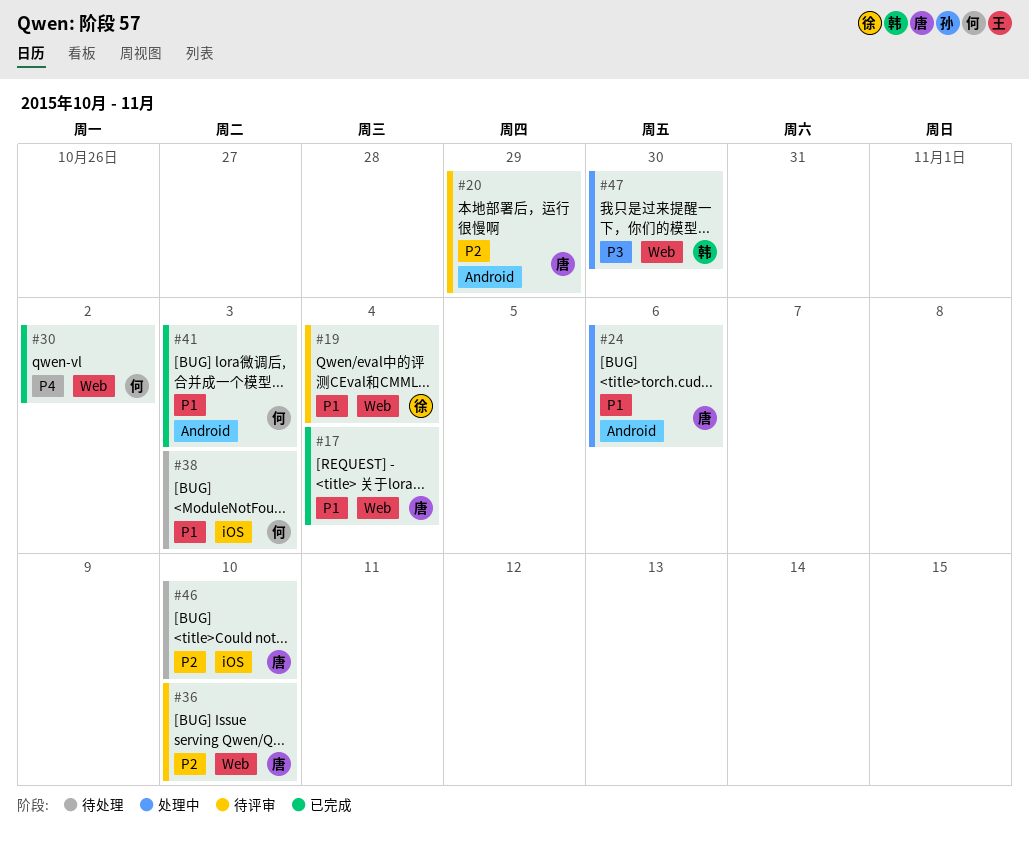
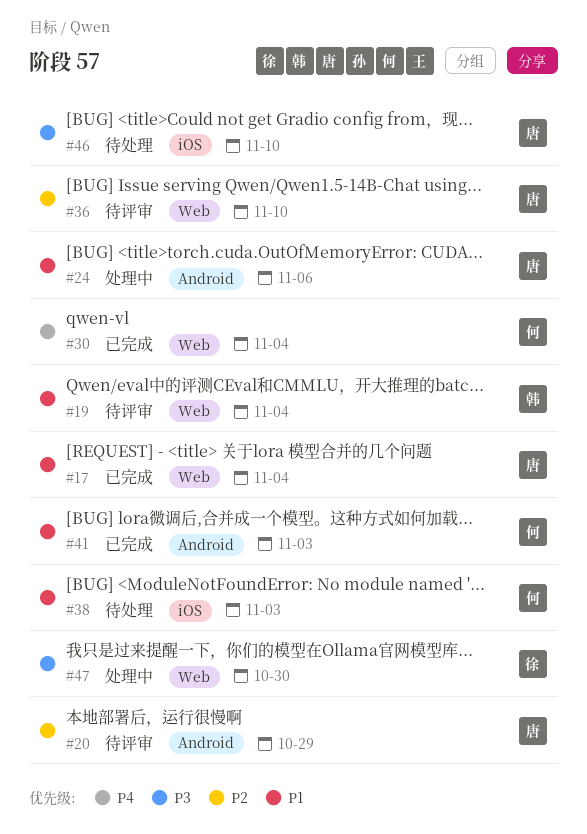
#19, owner: 徐 -> 韩
#30, due: Nov 2 -> Nov 4
#46, priority: P2 -> P3
#47, owner: 韩 -> 徐

